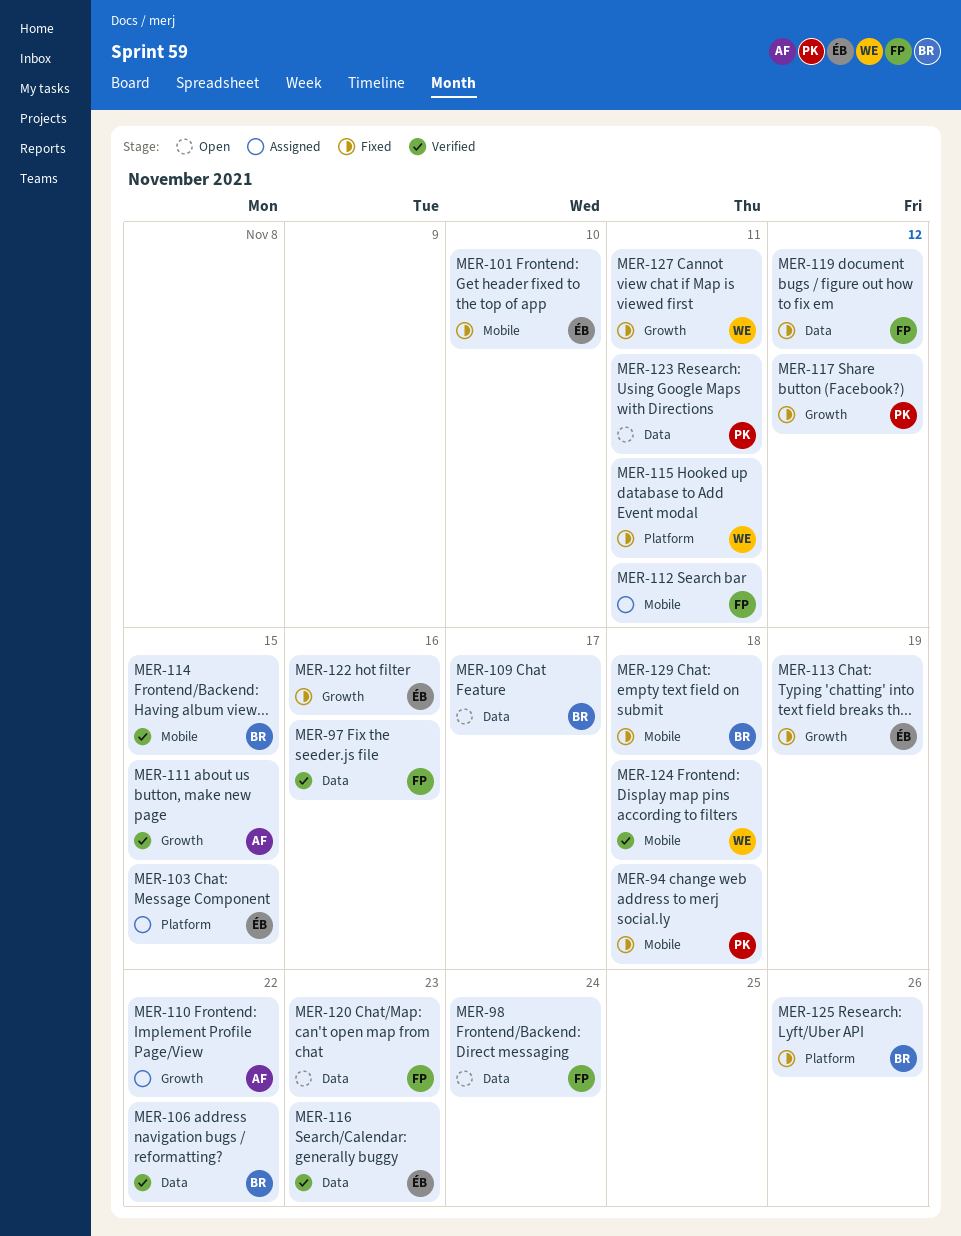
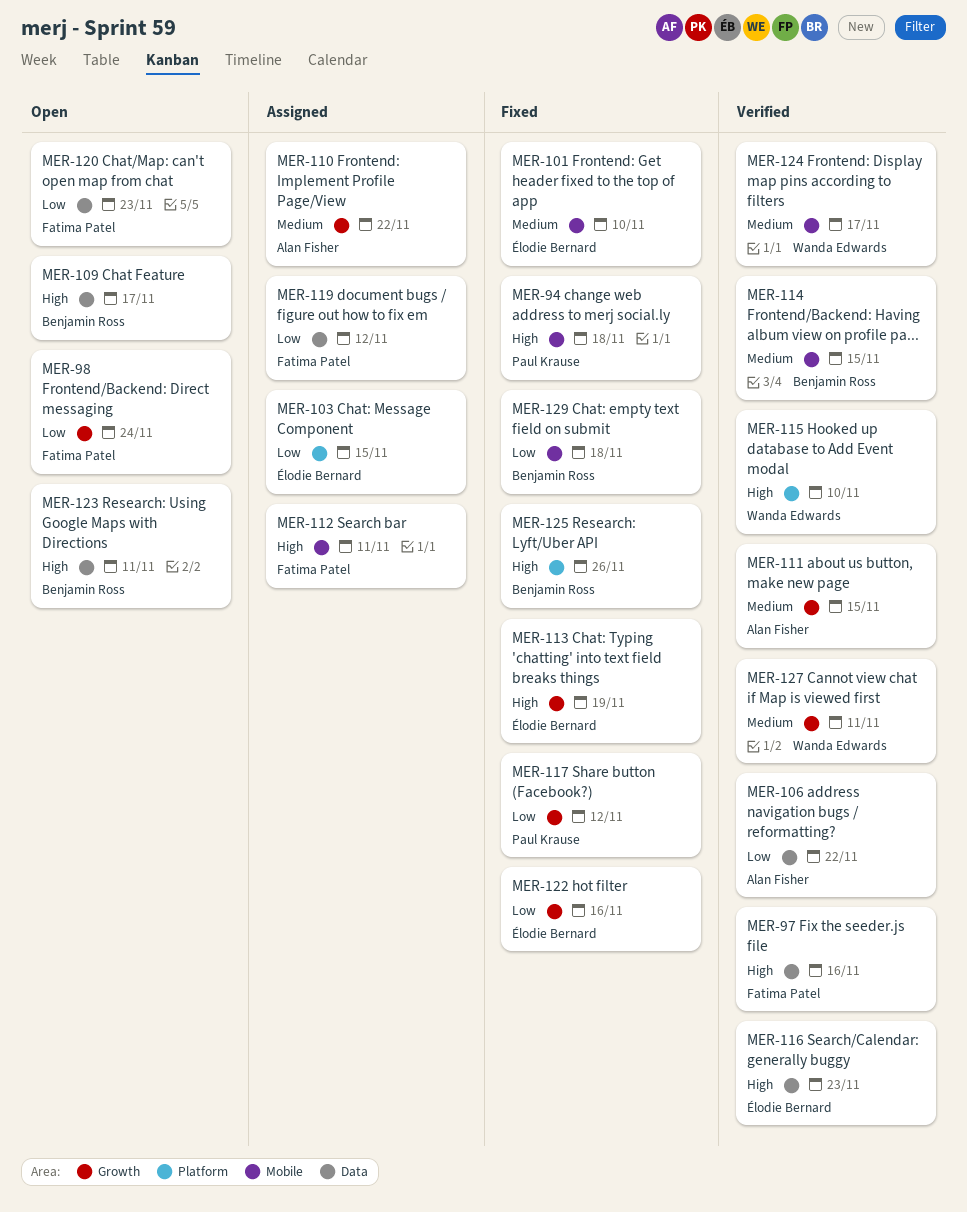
MER-98, label: Data -> Growth
MER-106, owner: Benjamin Ross -> Alan Fisher
MER-115, status: Fixed -> Verified
MER-115, due: Nov 11 -> Nov 10
MER-119, status: Fixed -> Assigned
MER-123, owner: Paul Krause -> Benjamin Ross
MER-124, due: Nov 18 -> Nov 17
MER-127, status: Fixed -> Verified

